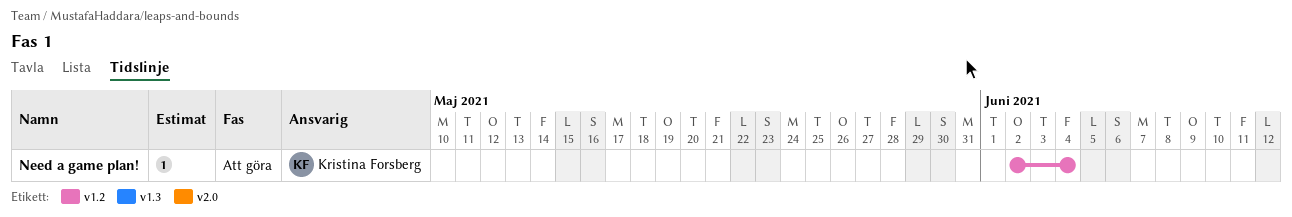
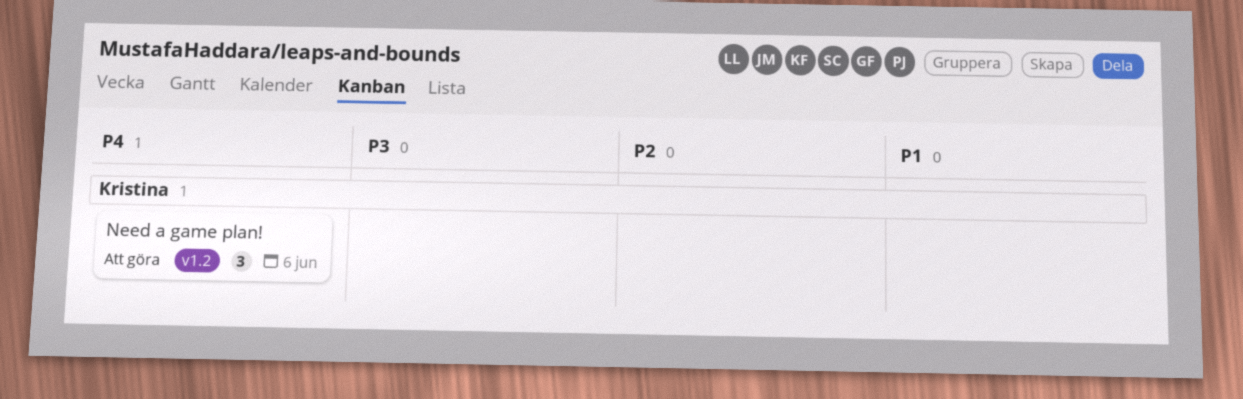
Need a game plan!, estimate: 1 -> 3
Need a game plan!, due: Jun 4 -> Jun 6

